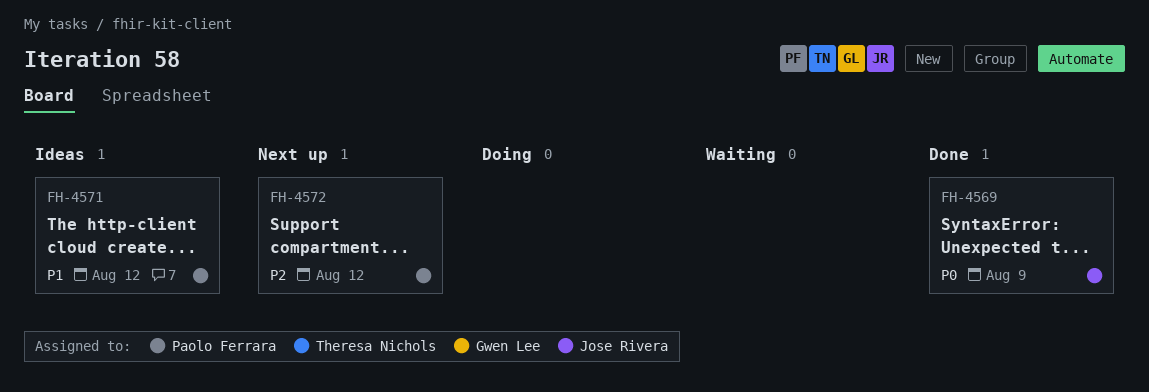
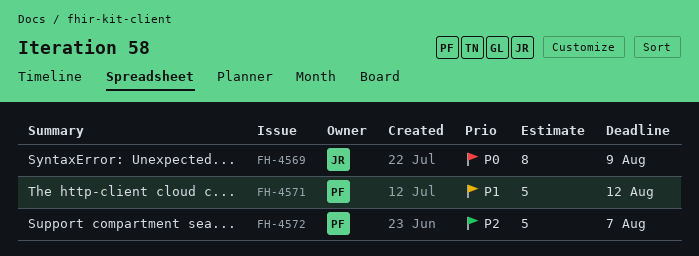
FH-4572, due: Aug 12 -> Aug 7

